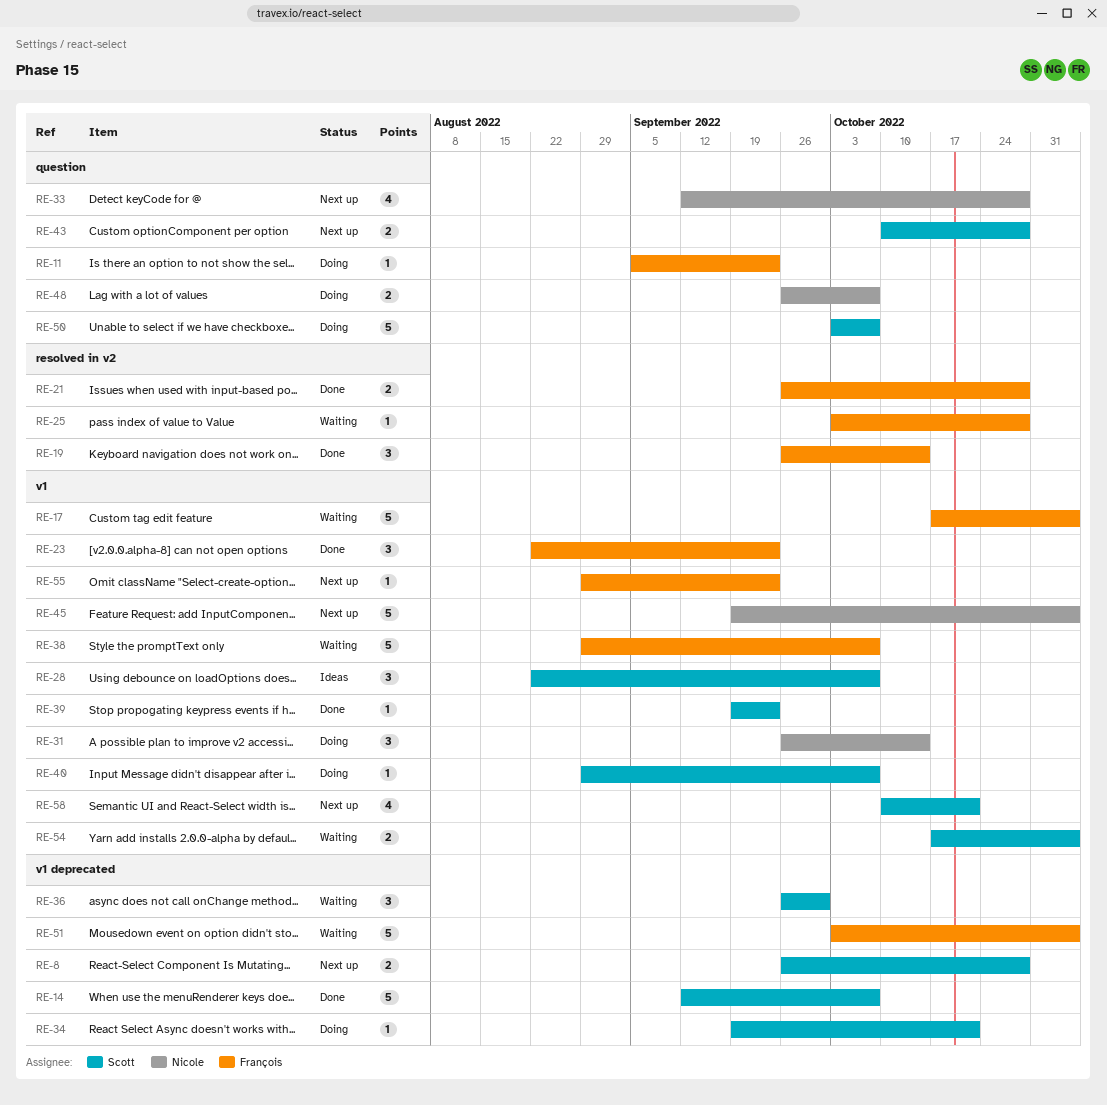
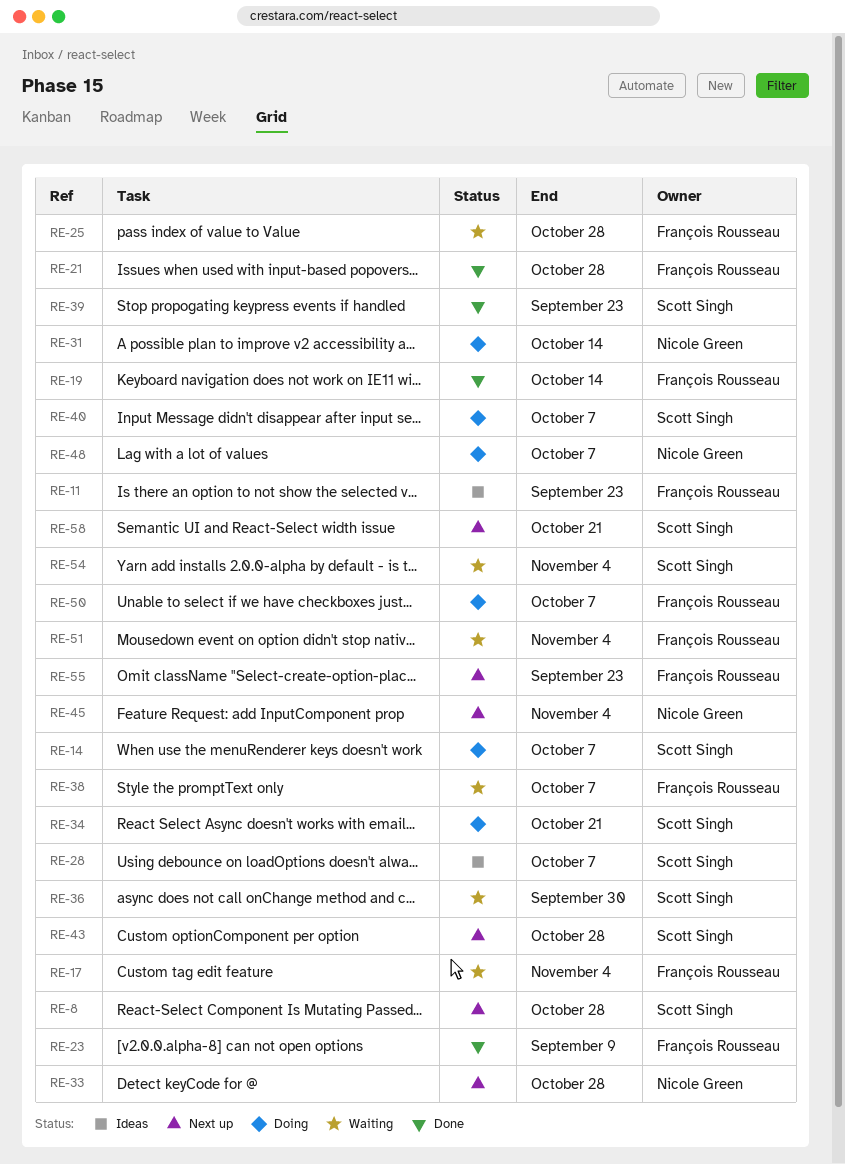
RE-11, status: Doing -> Ideas
RE-14, status: Done -> Doing
RE-23, due: Sep 23 -> Sep 9
RE-50, owner: Scott Singh -> François Rousseau

